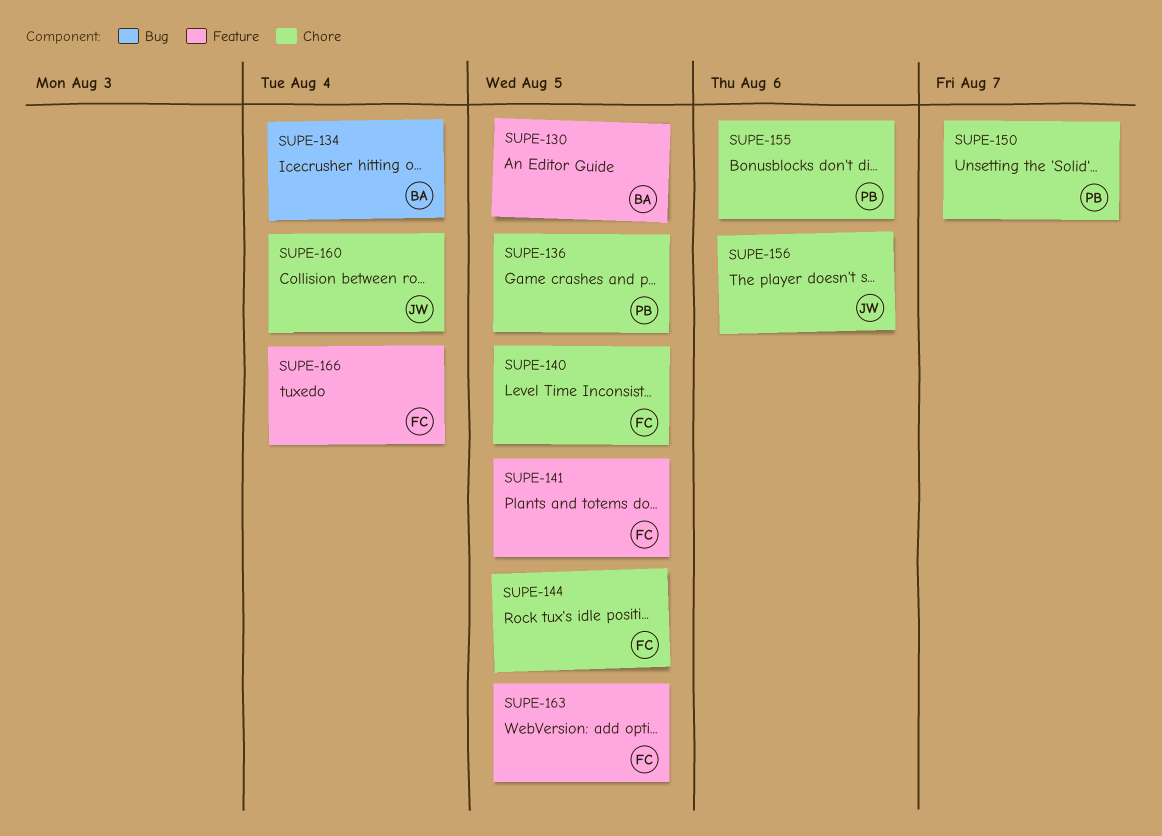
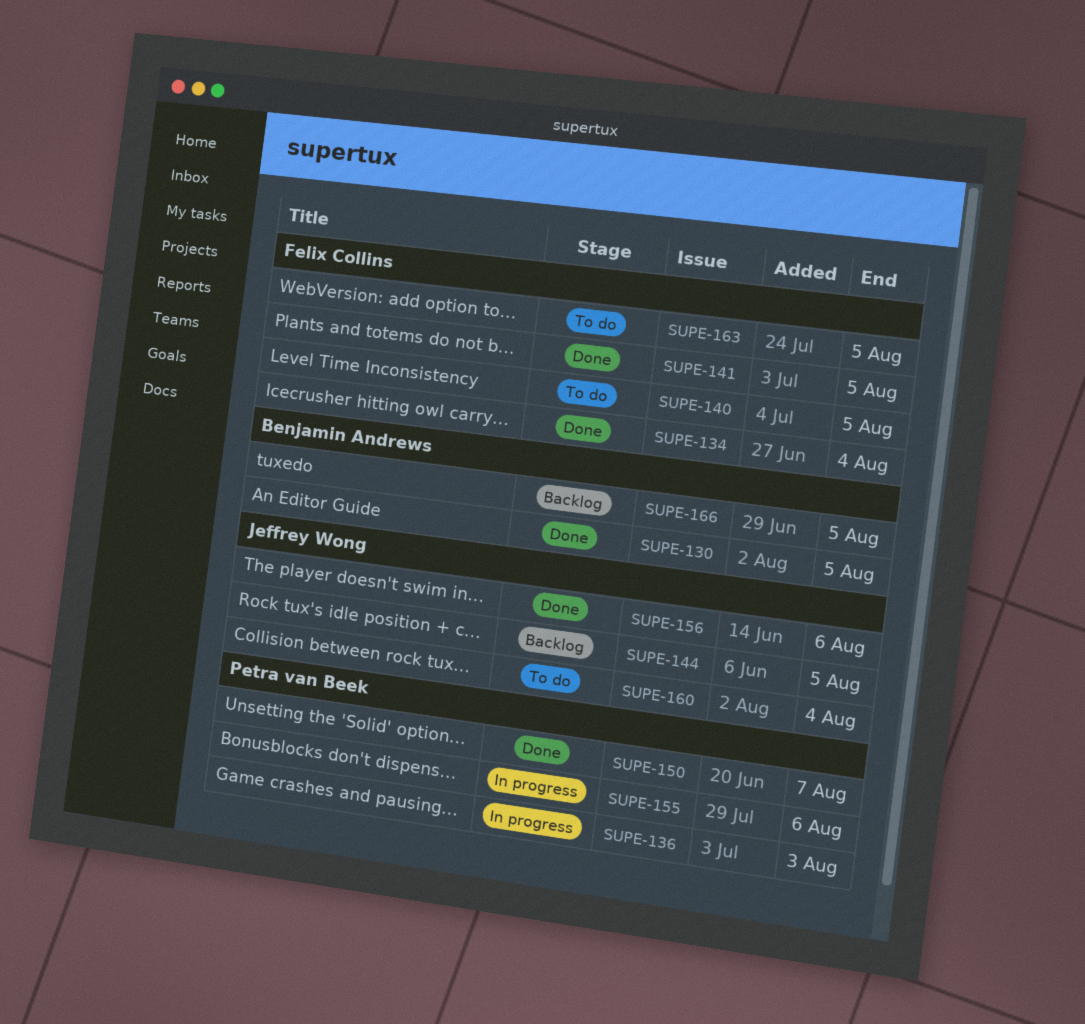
SUPE-134, owner: Benjamin Andrews -> Felix Collins
SUPE-136, due: Aug 5 -> Aug 3
SUPE-144, owner: Felix Collins -> Jeffrey Wong
SUPE-166, owner: Felix Collins -> Benjamin Andrews
SUPE-166, due: Aug 4 -> Aug 5

